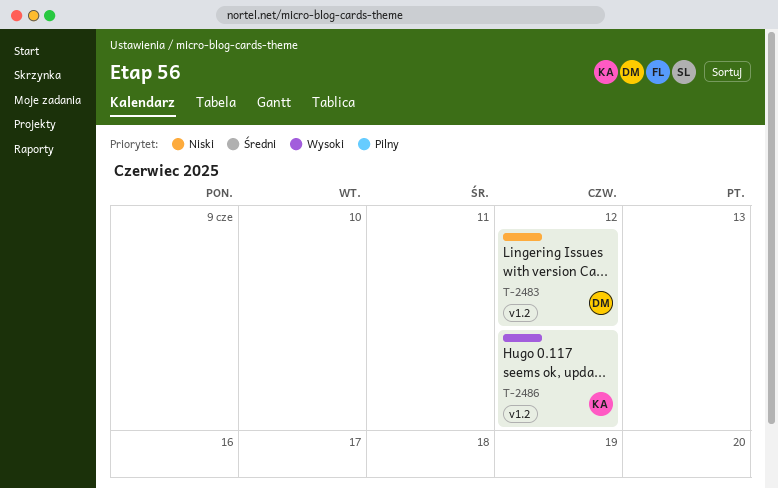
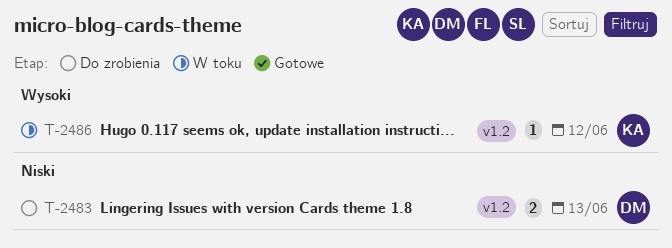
T-2483, due: Jun 12 -> Jun 13

